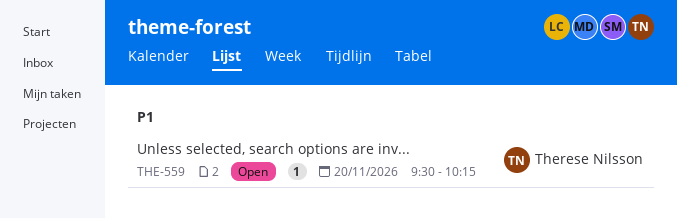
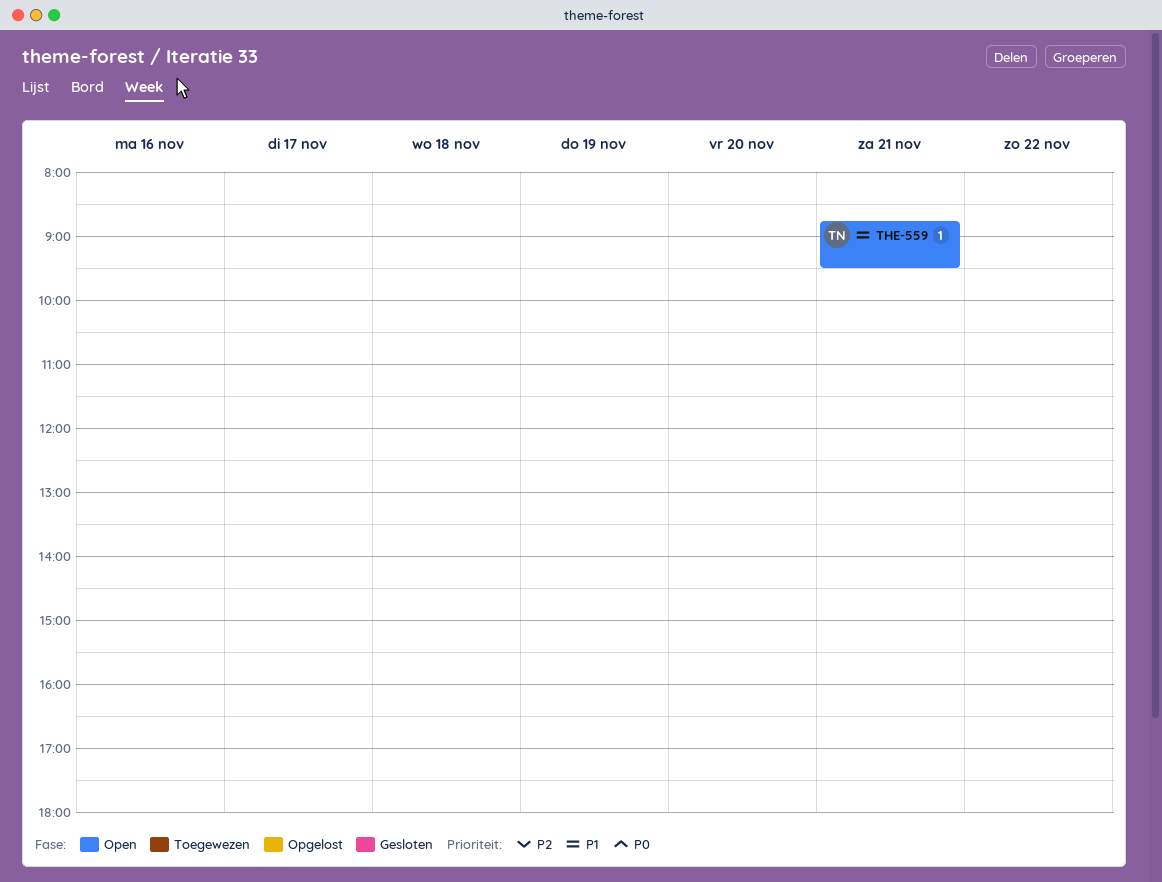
THE-559, day: Nov 20 -> Nov 21
THE-559, begins: 09:30 -> 08:45
THE-559, ends: 10:15 -> 09:30

